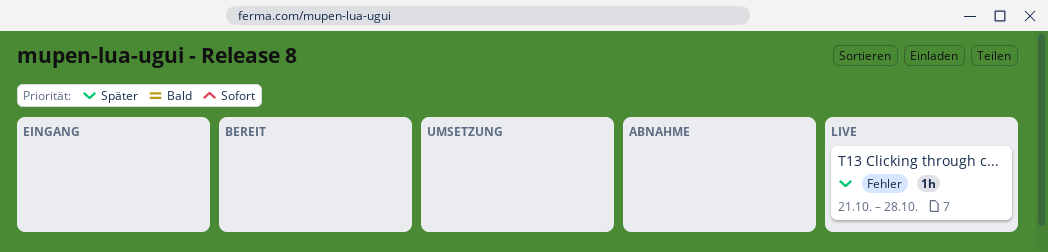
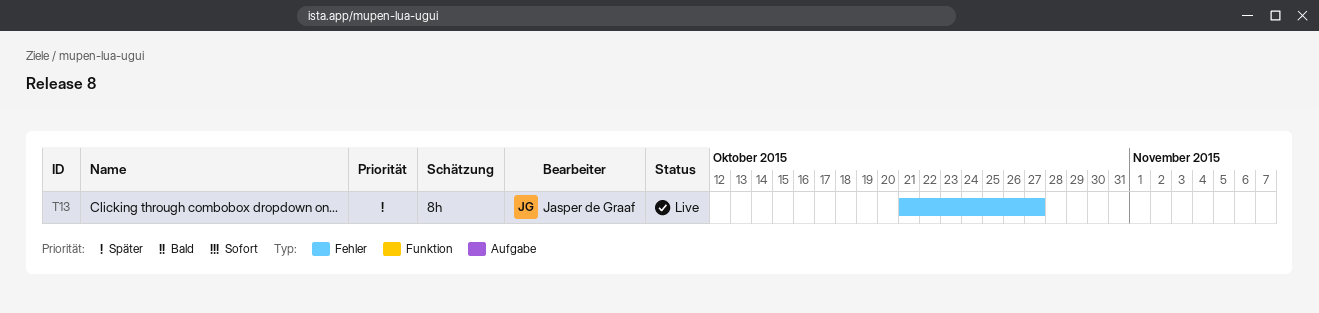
T13, estimate: 1h -> 8h
T13, due: Oct 28 -> Oct 27

